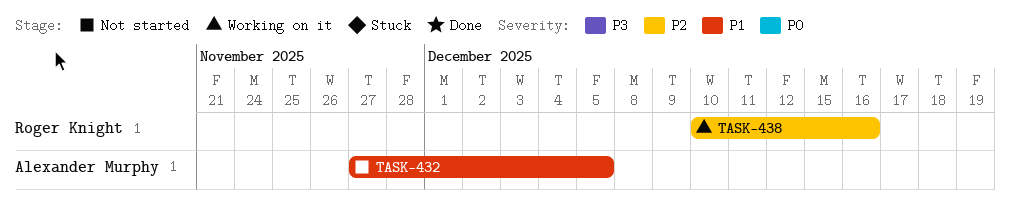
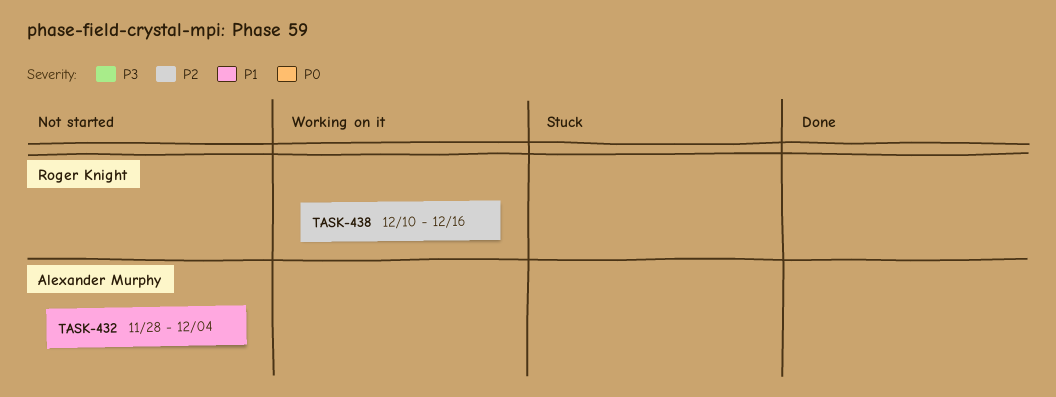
TASK-432, start: Nov 27 -> Nov 28
TASK-432, due: Dec 5 -> Dec 4

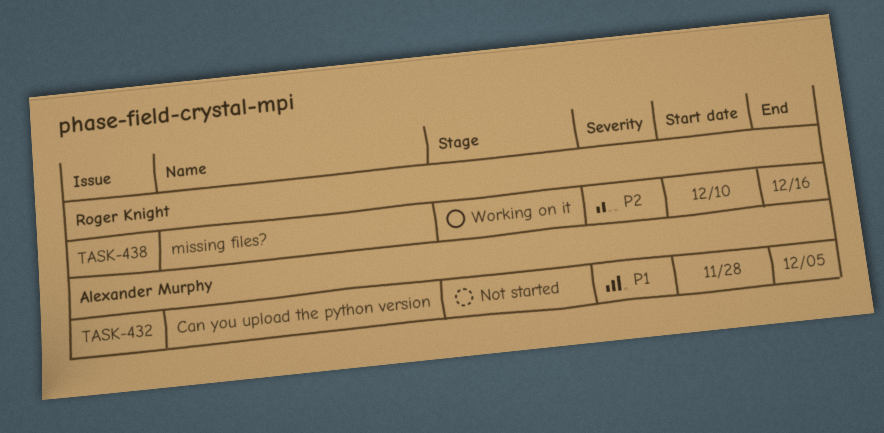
TASK-432, due: Dec 4 -> Dec 5

